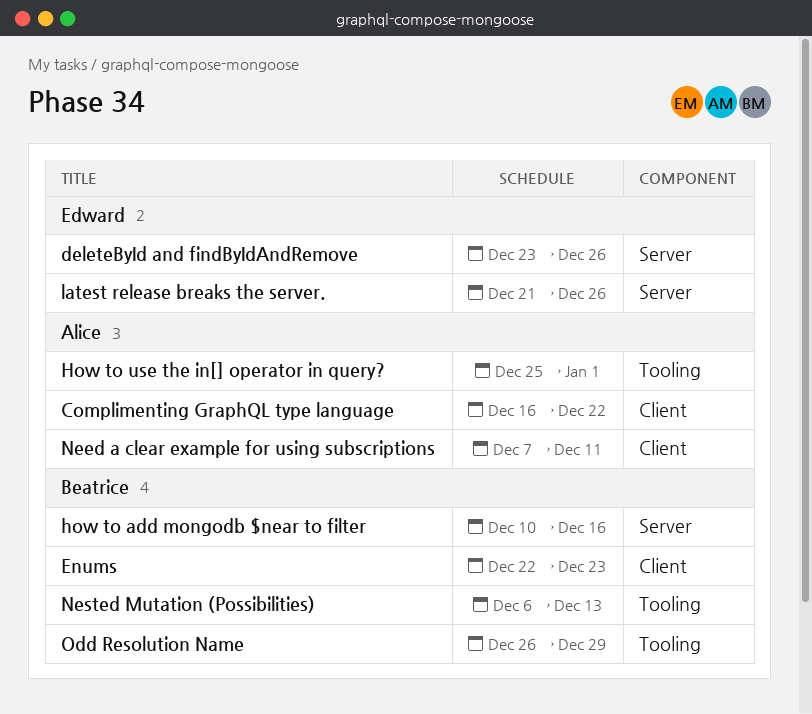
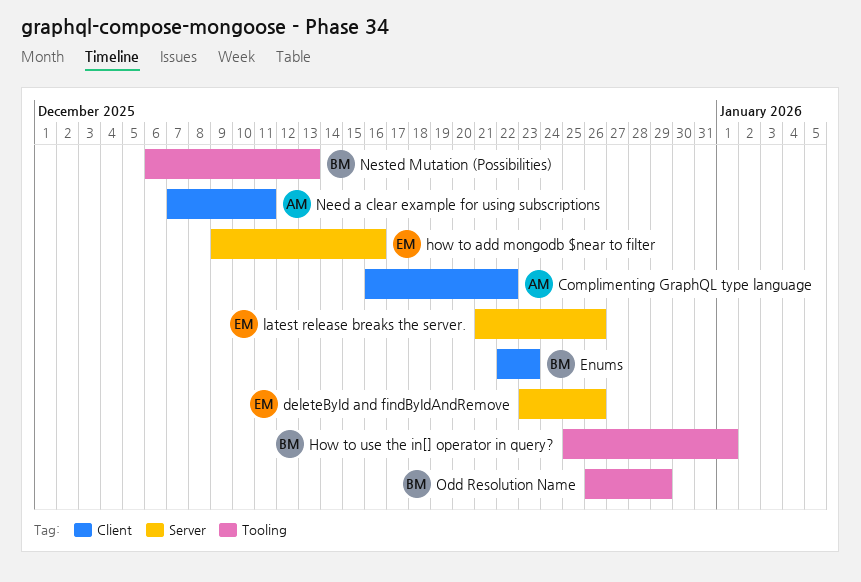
how to add mongodb $near to filter, owner: Beatrice -> Edward
how to add mongodb $near to filter, start: Dec 10 -> Dec 9
How to use the in[] operator in query?, owner: Alice -> Beatrice

